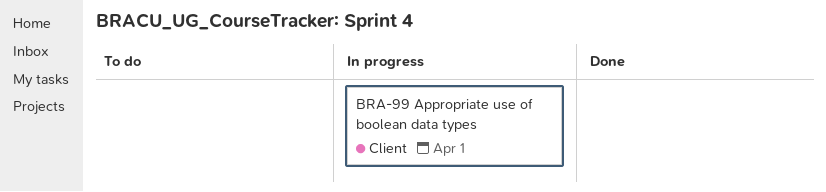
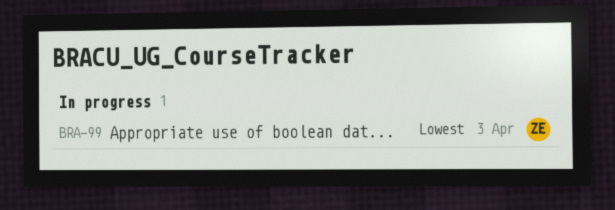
BRA-99, due: Apr 1 -> Apr 3

